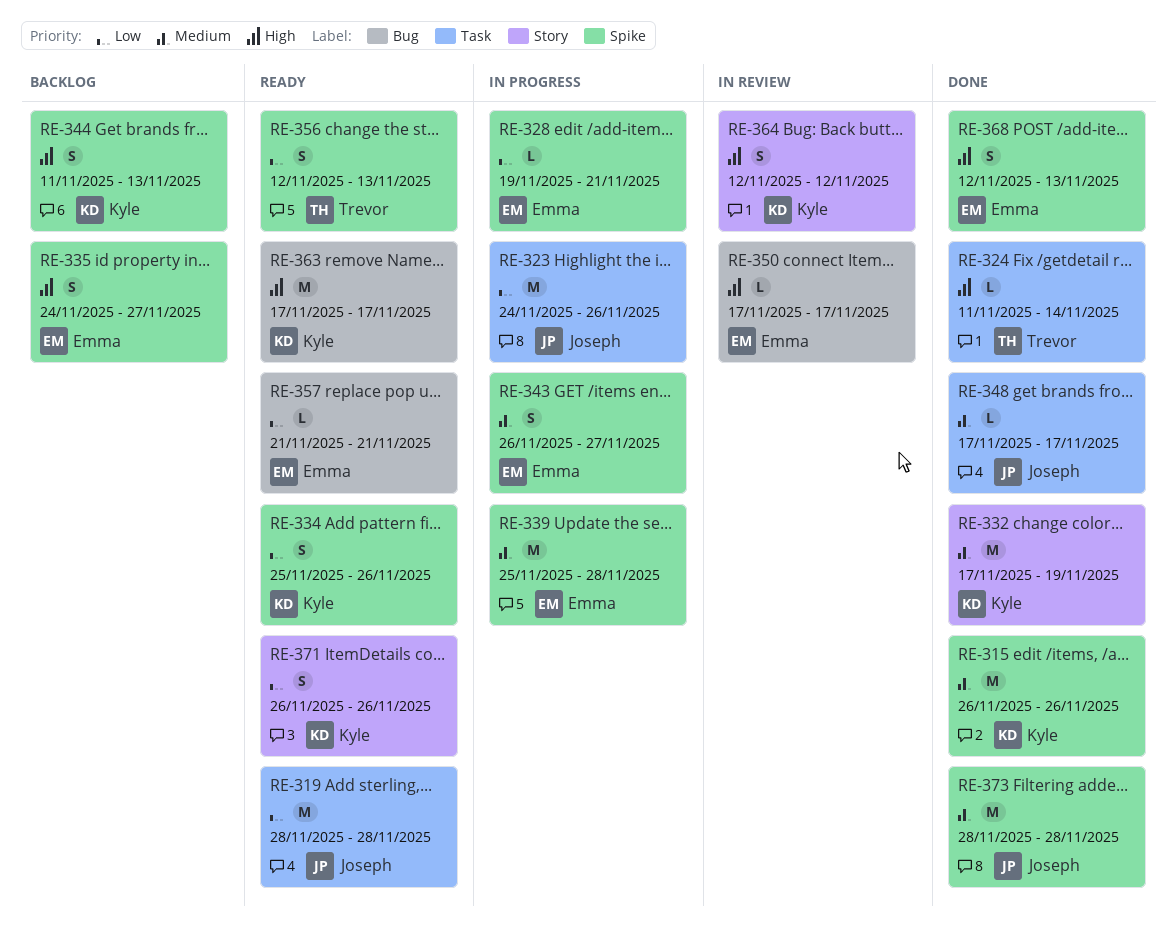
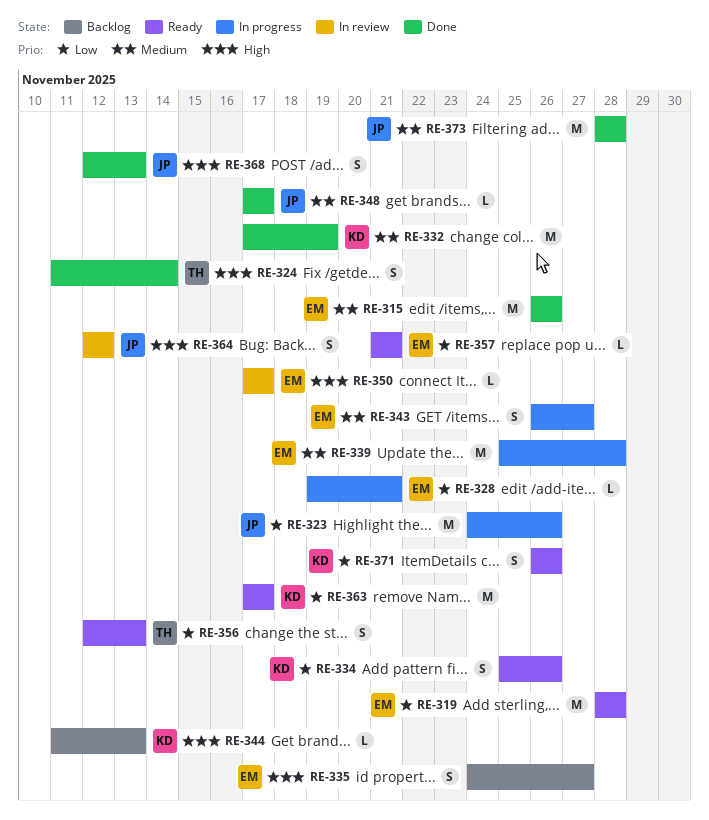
RE-315, owner: Kyle -> Emma
RE-319, owner: Joseph -> Emma
RE-324, estimate: L -> S
RE-344, estimate: S -> L
RE-363, priority: High -> Low
RE-364, owner: Kyle -> Joseph
RE-368, owner: Emma -> Joseph

